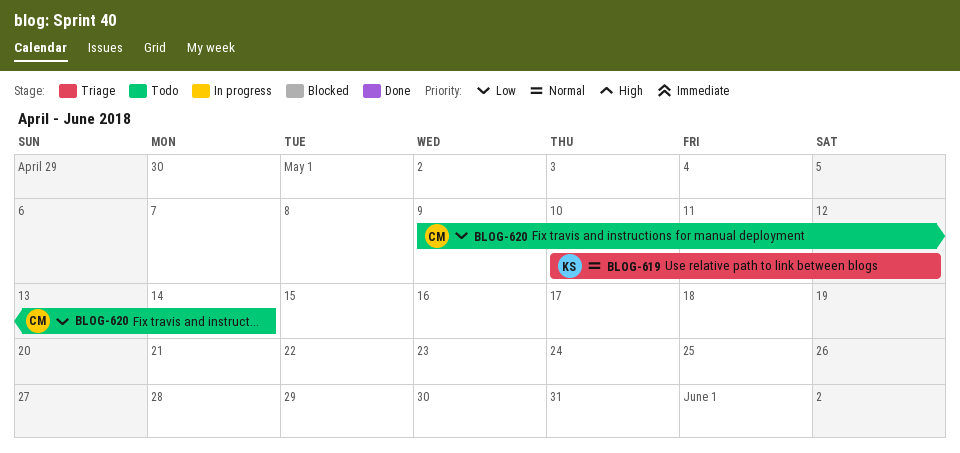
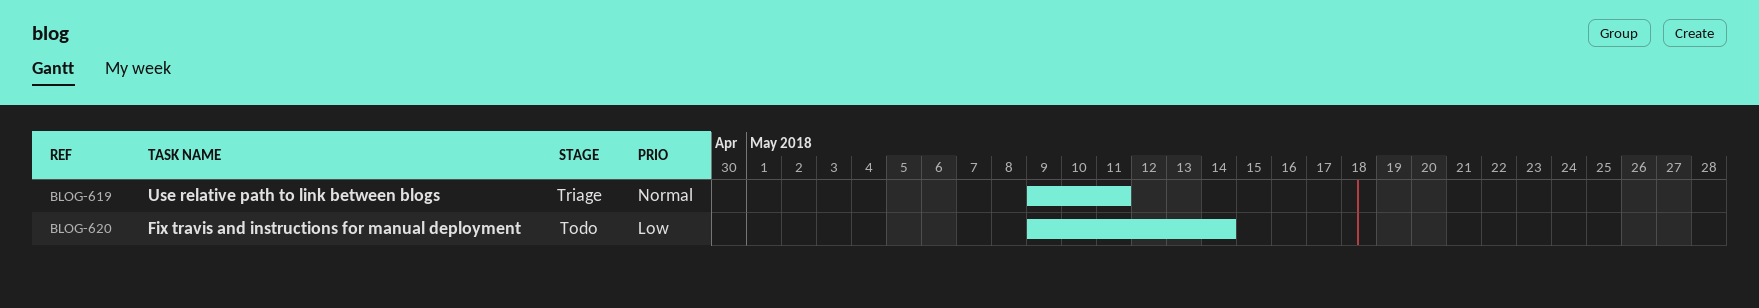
BLOG-619, start: May 10 -> May 9
BLOG-619, due: May 12 -> May 11

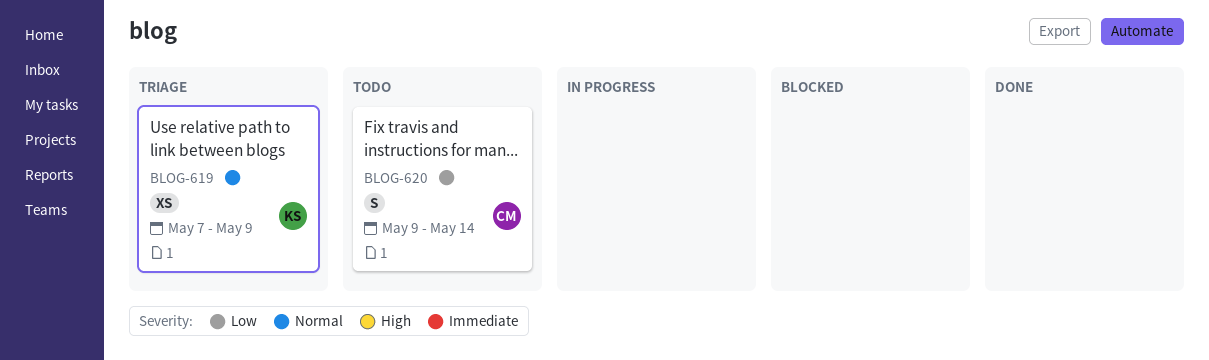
BLOG-619, start: May 9 -> May 7
BLOG-619, due: May 11 -> May 9

